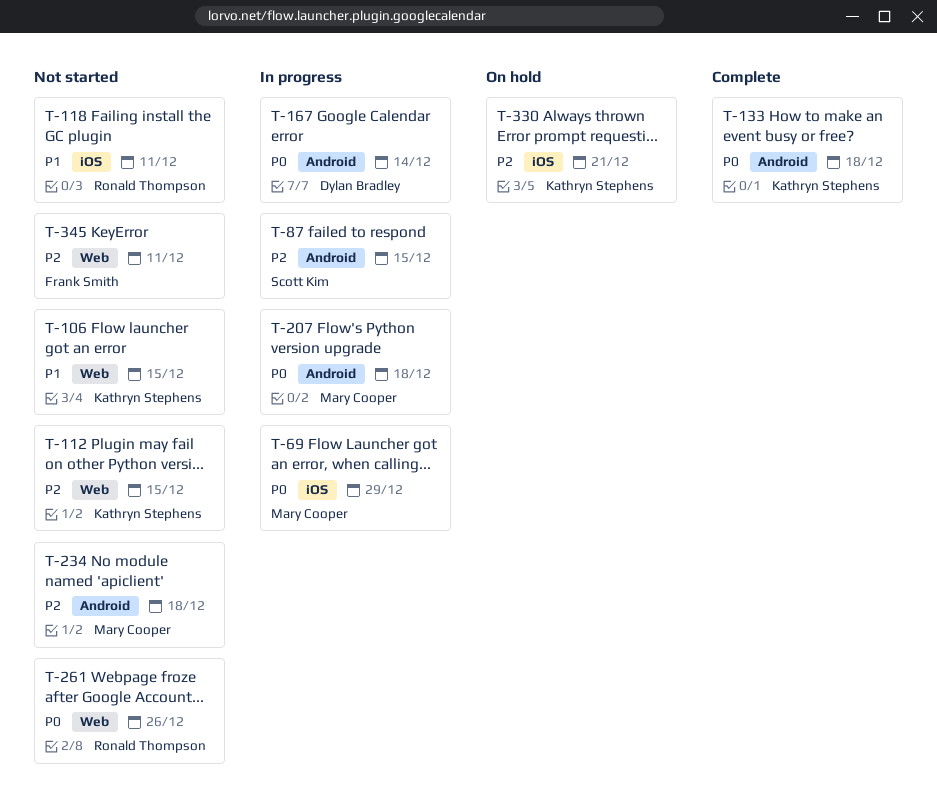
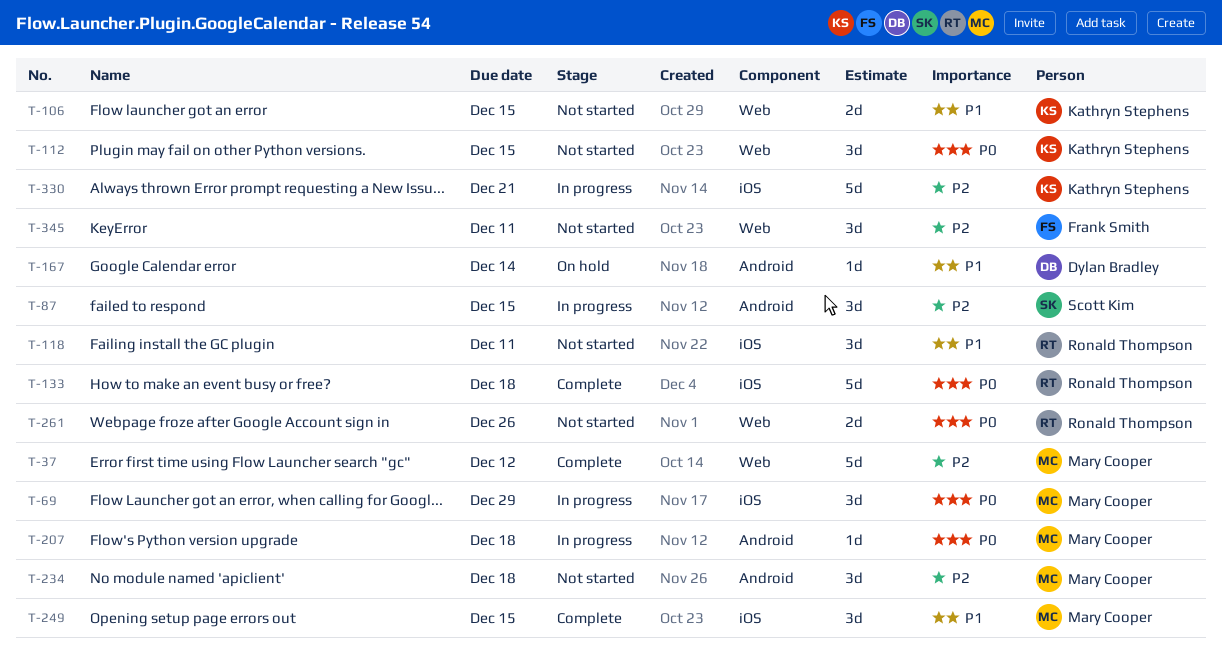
T-37: none -> present
T-112, priority: P2 -> P0
T-133, owner: Kathryn Stephens -> Ronald Thompson
T-133, label: Android -> iOS
T-167, status: In progress -> On hold
T-167, priority: P0 -> P1
T-249: none -> present
T-330, status: On hold -> In progress

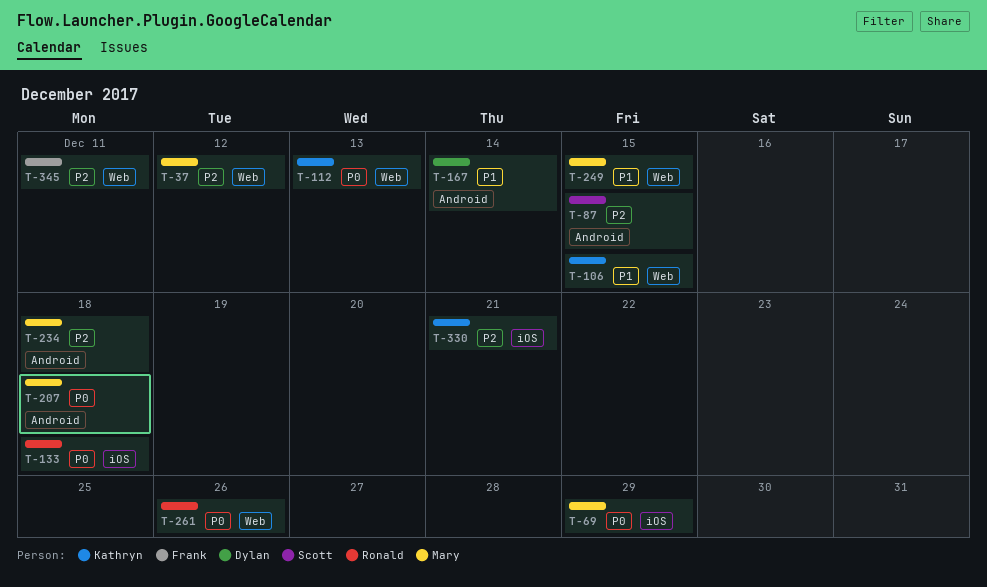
T-112, due: Dec 15 -> Dec 13
T-118: present -> none
T-249, label: iOS -> Web

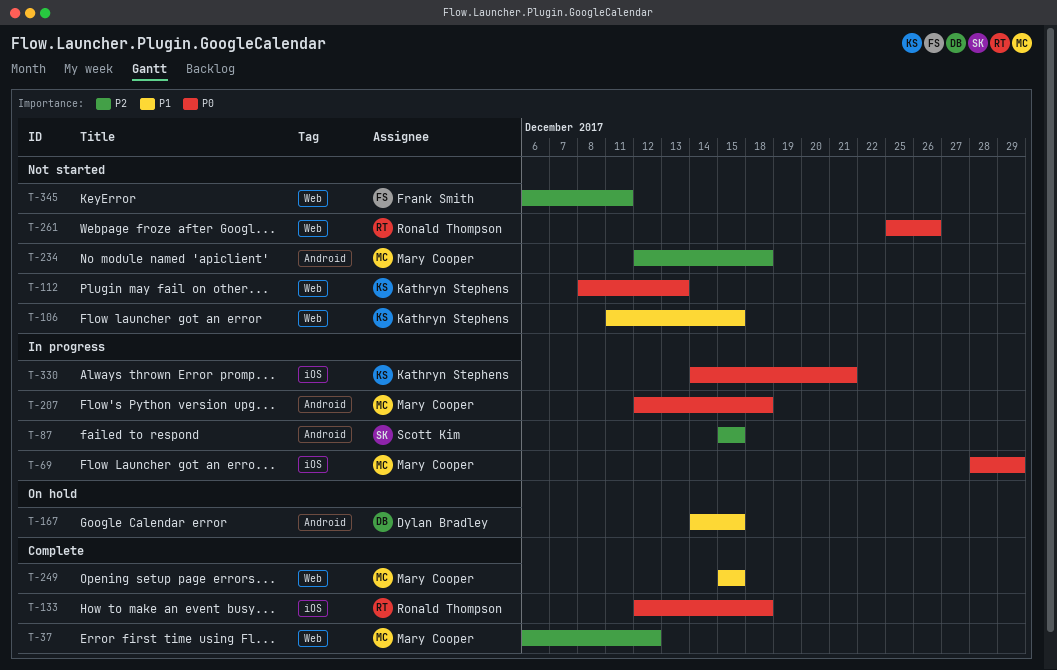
T-167, due: Dec 14 -> Dec 15
T-330, priority: P2 -> P0

